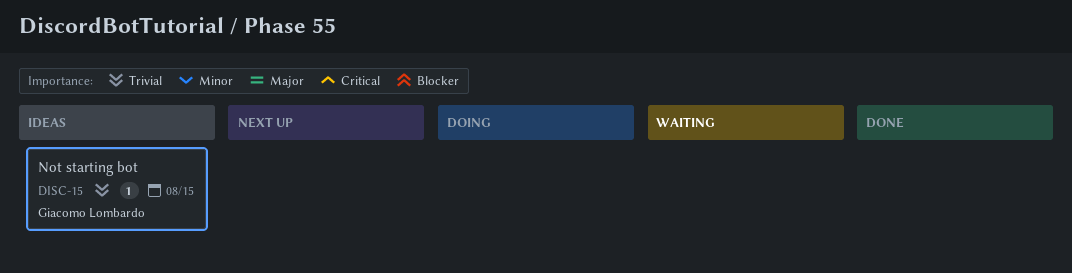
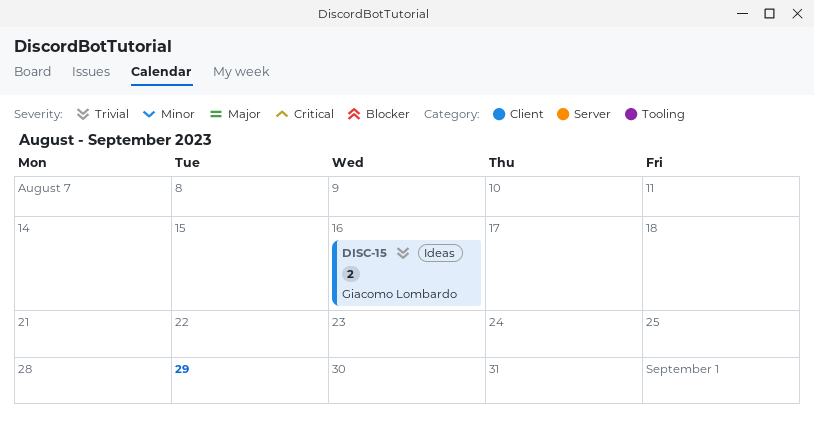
DISC-15, estimate: 1 -> 2
DISC-15, due: Aug 15 -> Aug 16

